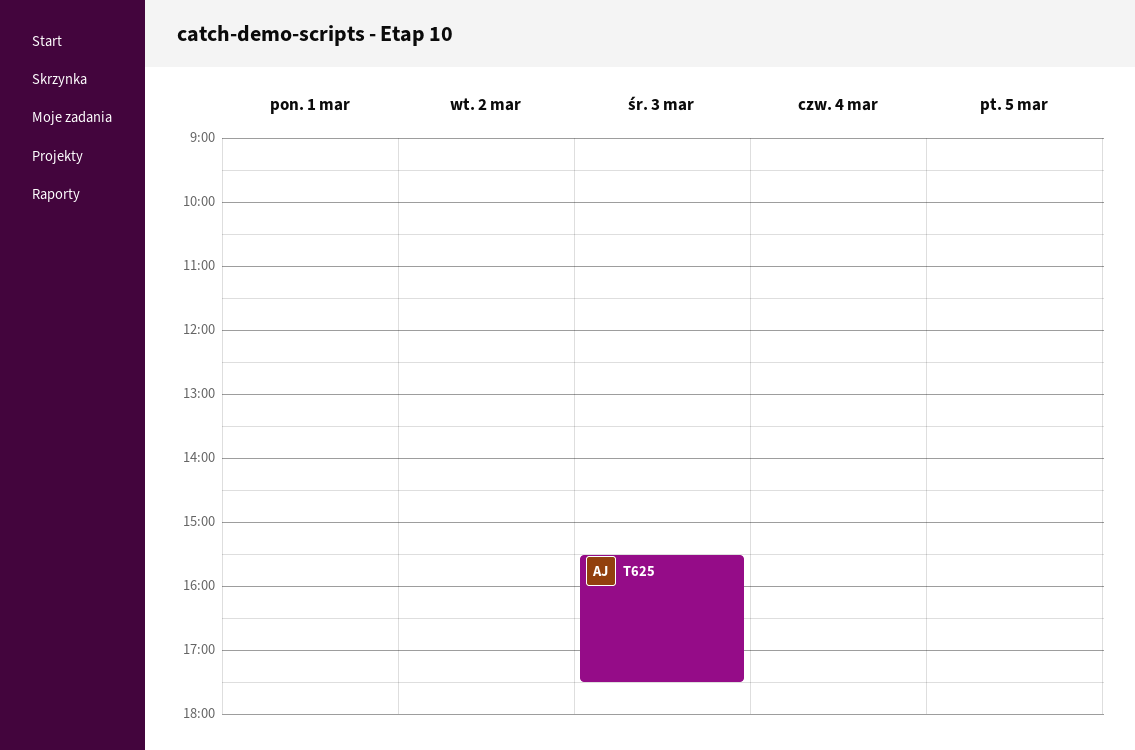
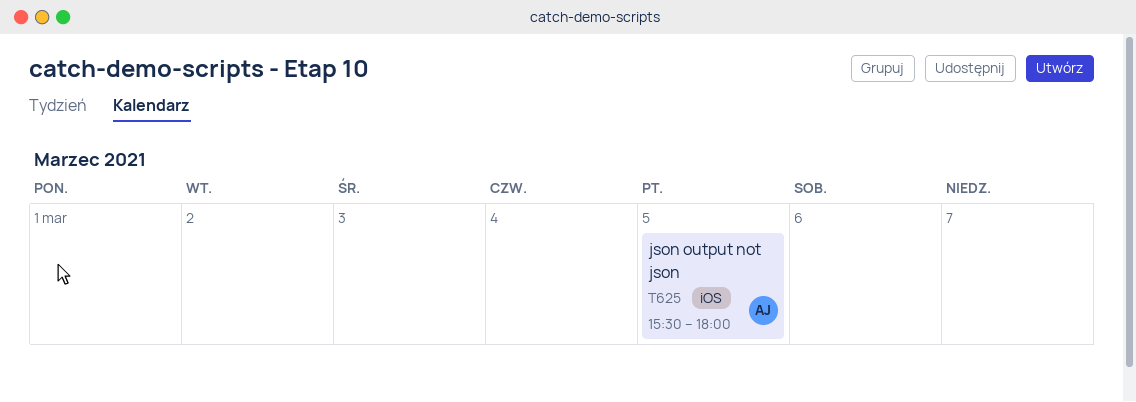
T625, day: Mar 3 -> Mar 5
T625, ends: 17:30 -> 18:00

